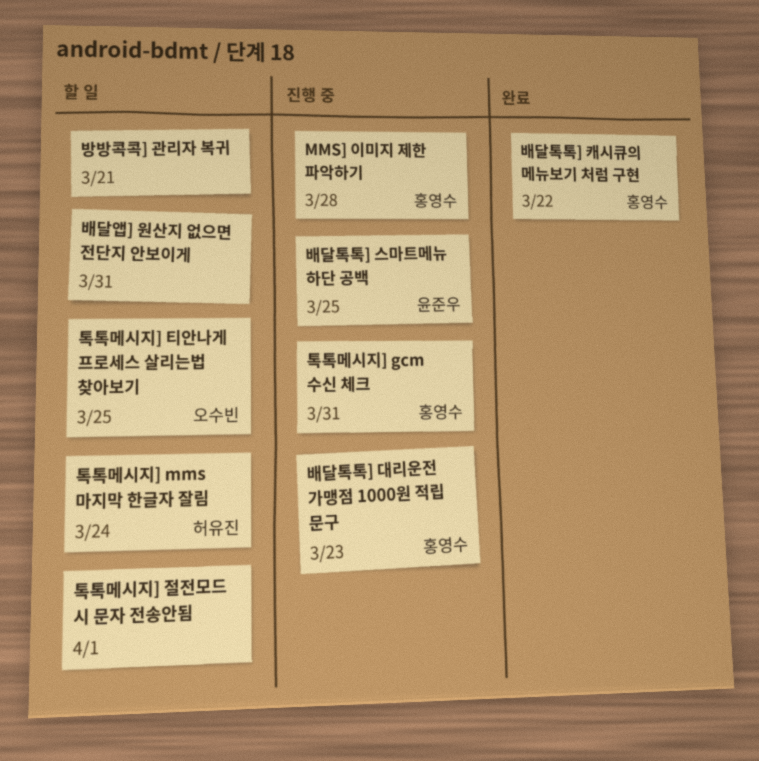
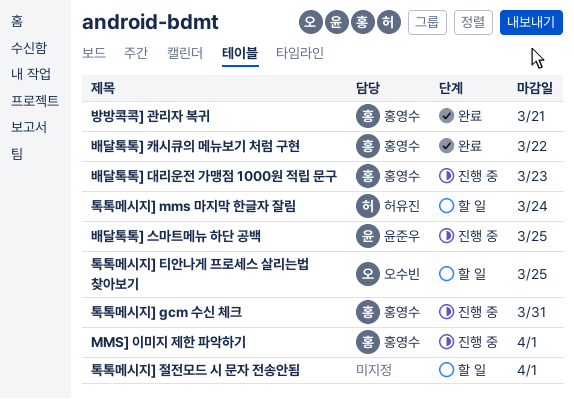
MMS] 이미지 제한 파악하기, due: Mar 28 -> Apr 1
방방콕콕] 관리자 복귀, status: 할 일 -> 완료
방방콕콕] 관리자 복귀, owner: none -> 홍영수
배달앱] 원산지 없으면 전단지 안보이게: present -> none

